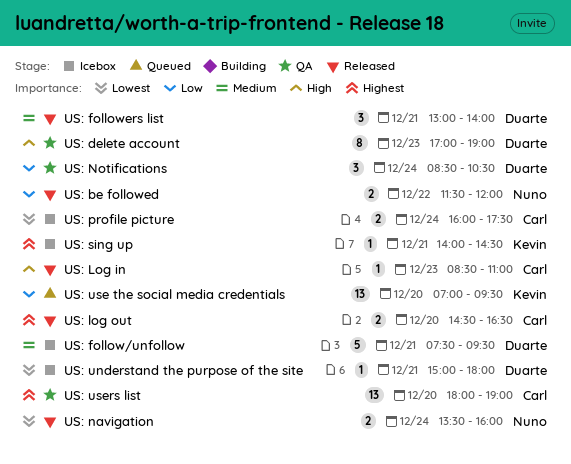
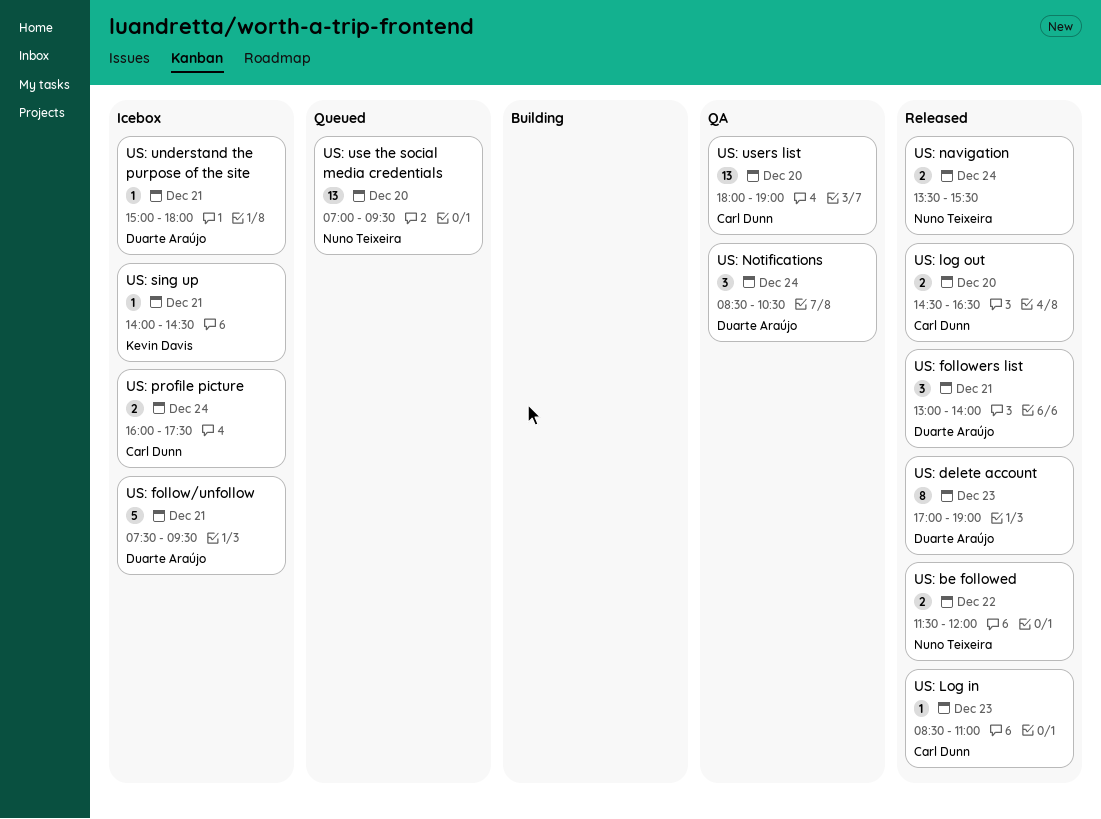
US: delete account, status: QA -> Released
US: navigation, ends: 16:00 -> 15:30
US: use the social media credentials, owner: Kevin Davis -> Nuno Teixeira

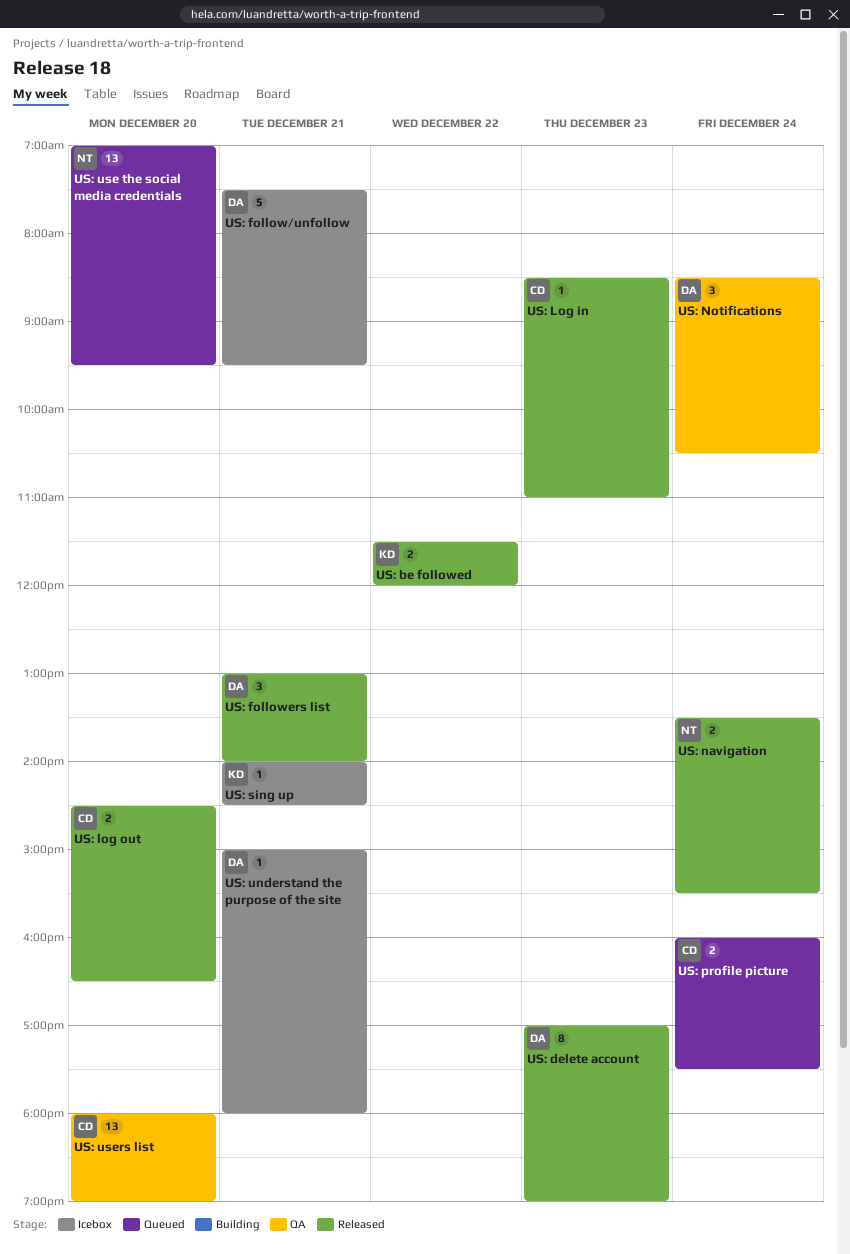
US: be followed, owner: Nuno Teixeira -> Kevin Davis
US: profile picture, status: Icebox -> Queued

